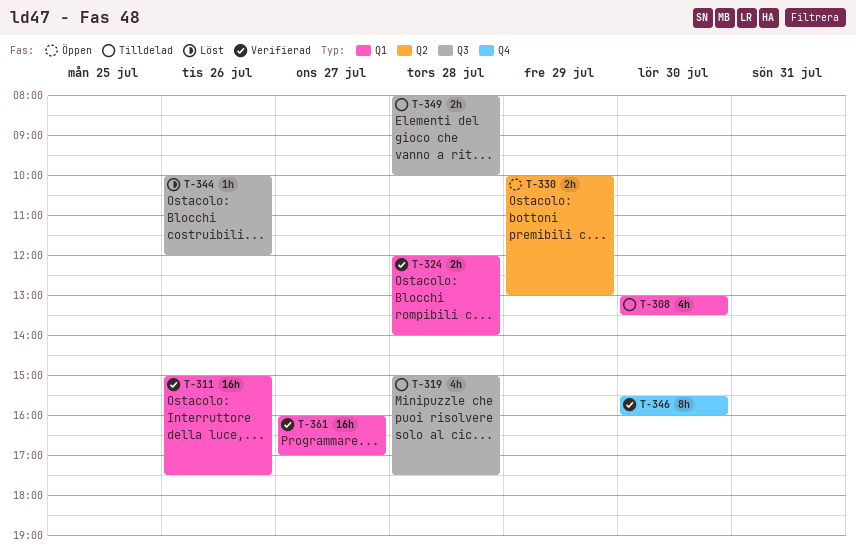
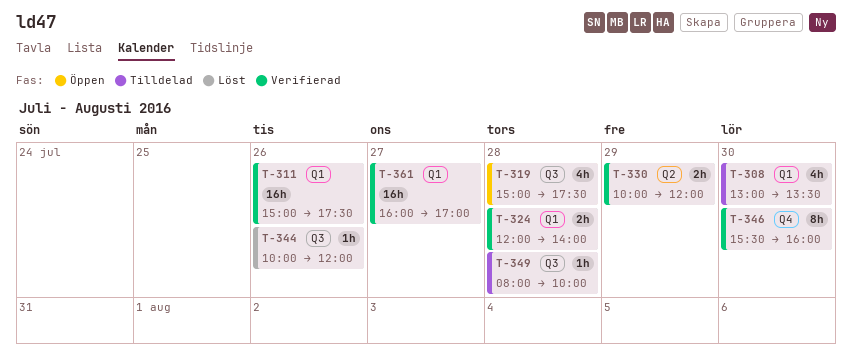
T-319, status: Tilldelad -> Öppen
T-330, status: Öppen -> Verifierad
T-330, ends: 13:00 -> 12:00
T-349, estimate: 2h -> 1h

